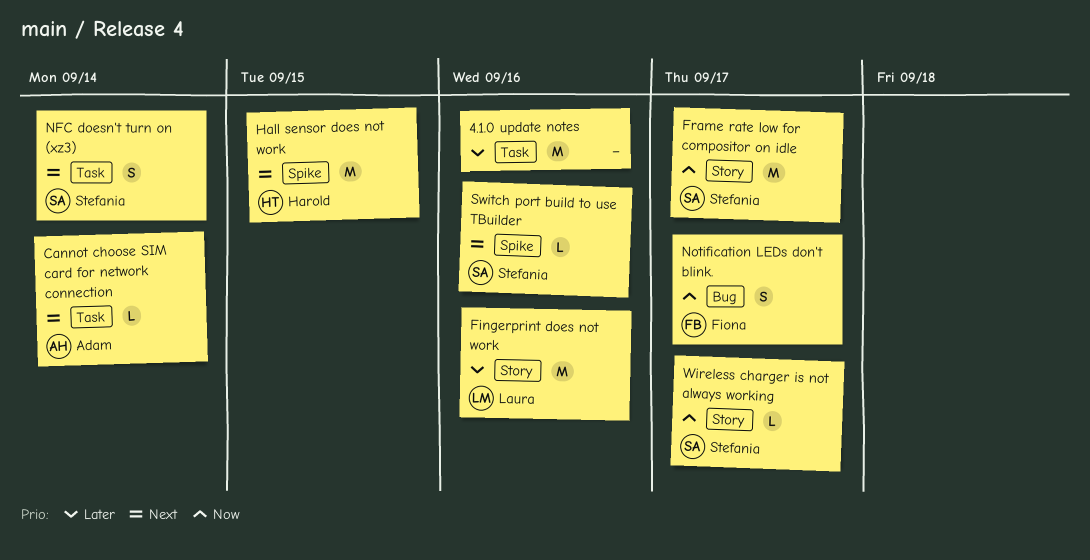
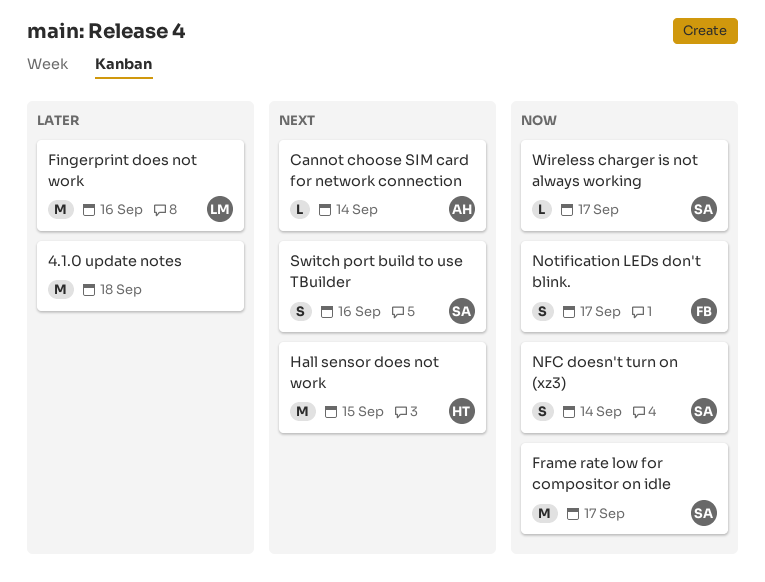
4.1.0 update notes, due: Sep 16 -> Sep 18
NFC doesn't turn on (xz3), priority: Next -> Now
Switch port build to use TBuilder, estimate: L -> S

